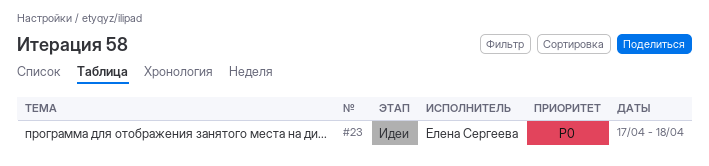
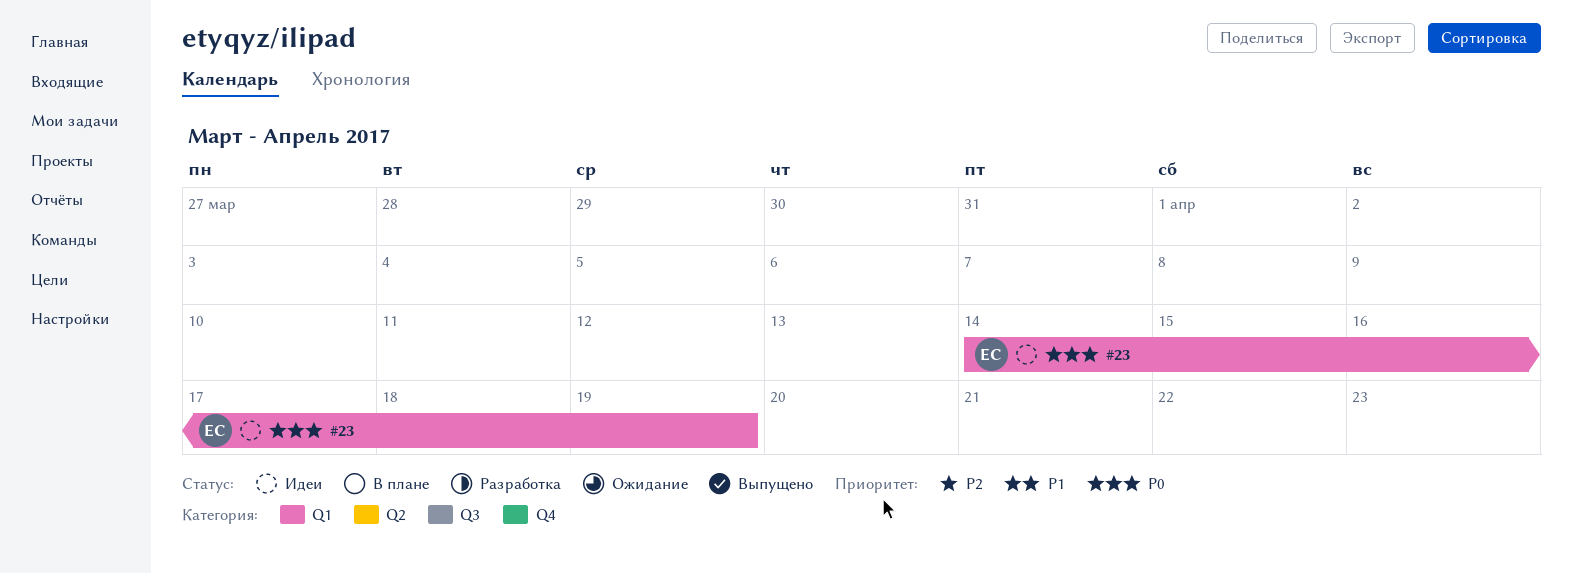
#23, start: Apr 17 -> Apr 14
#23, due: Apr 18 -> Apr 19

